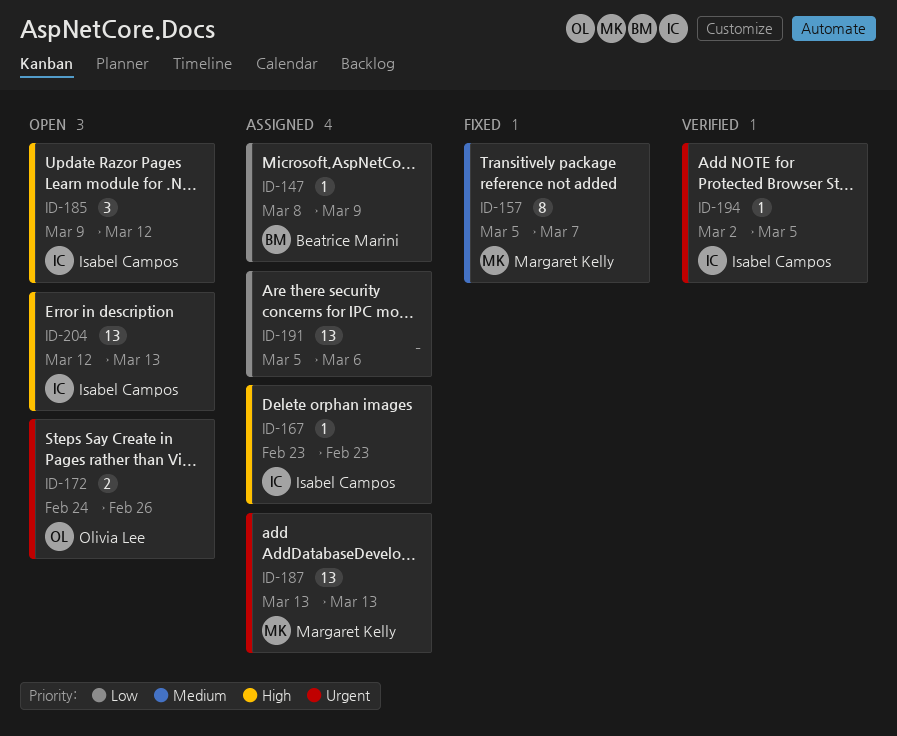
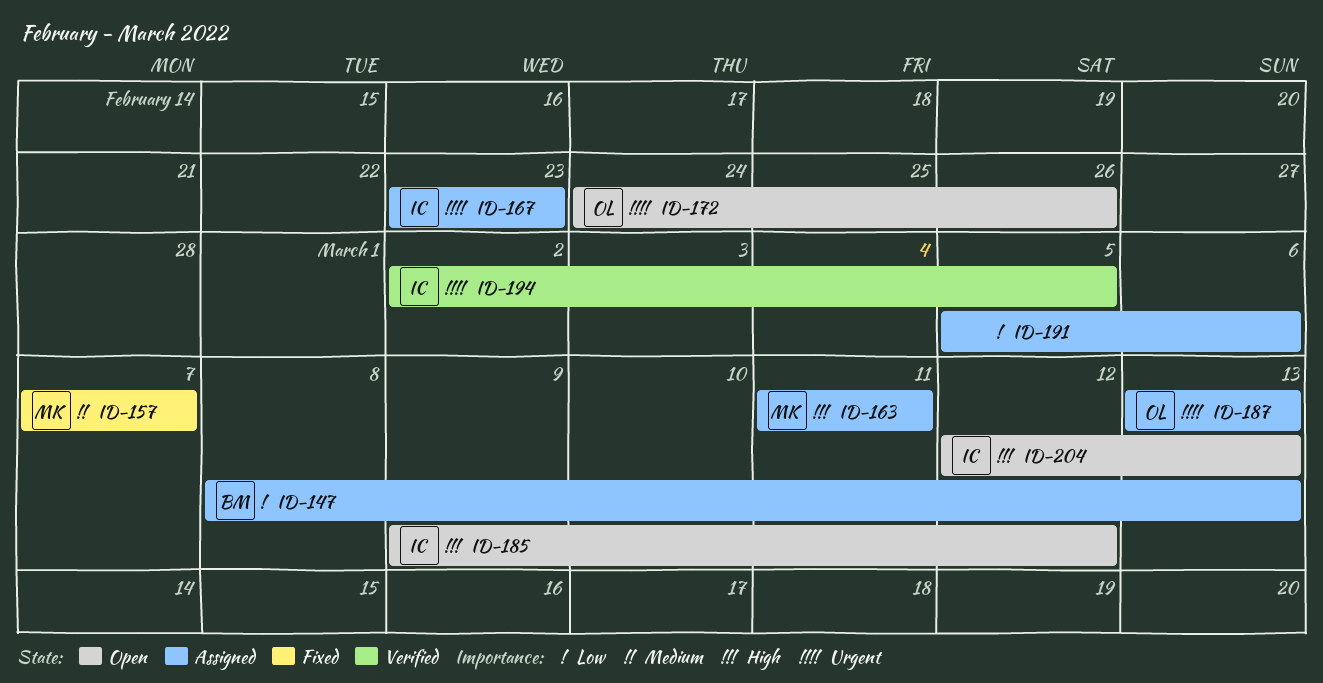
ID-147, due: Mar 9 -> Mar 13
ID-157, start: Mar 5 -> Mar 7
ID-163: none -> present
ID-167, priority: High -> Urgent
ID-187, owner: Margaret Kelly -> Olivia Lee

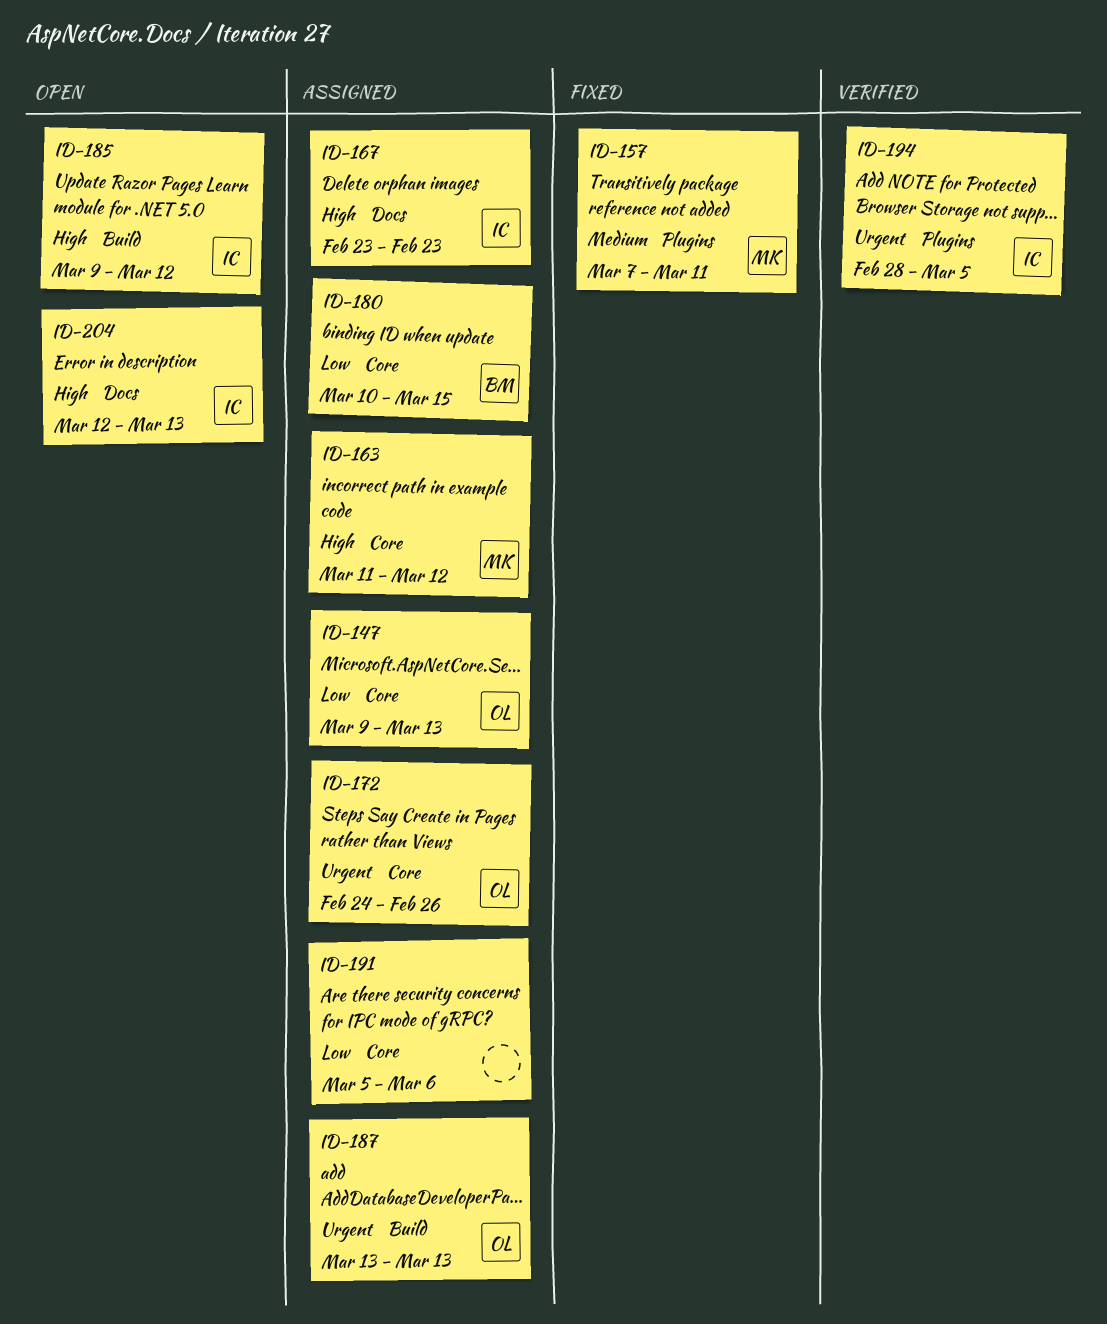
ID-147, owner: BM -> OL
ID-147, start: Mar 8 -> Mar 9
ID-157, due: Mar 7 -> Mar 11
ID-163, due: Mar 11 -> Mar 12
ID-167, priority: Urgent -> High
ID-172, status: Open -> Assigned
ID-180: none -> present
ID-194, start: Mar 2 -> Feb 28

